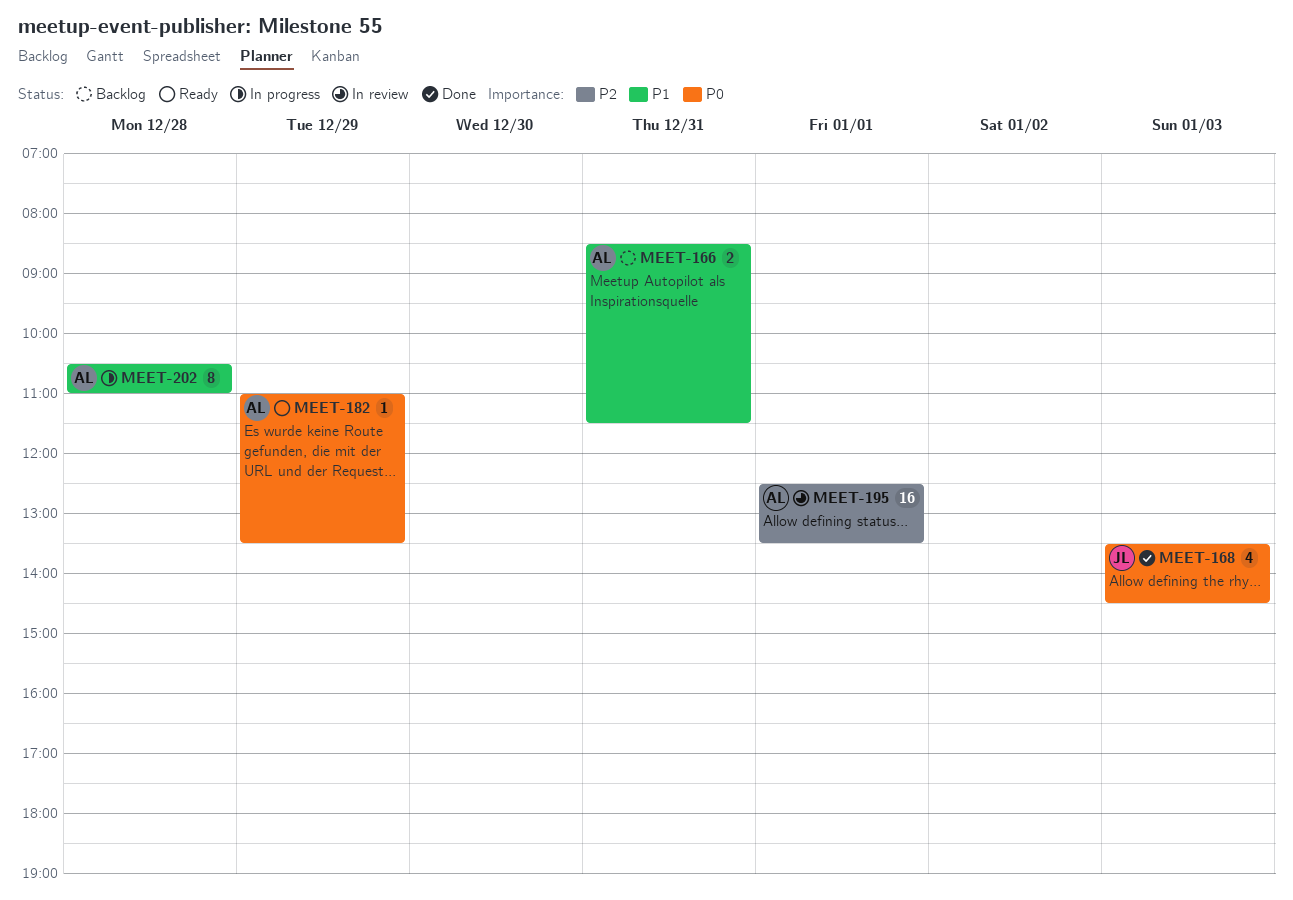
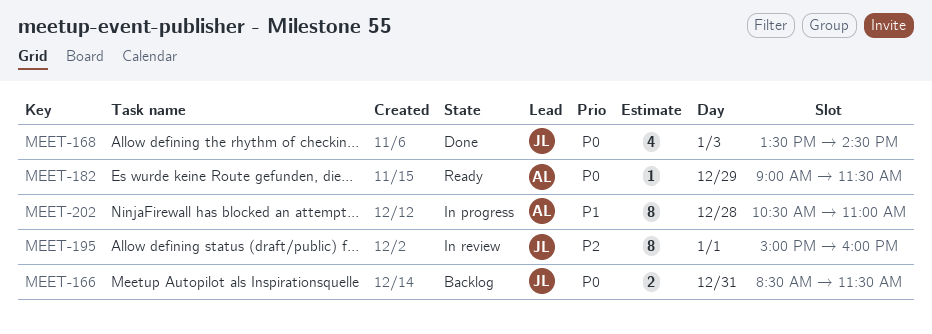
MEET-166, owner: AL -> JL
MEET-166, priority: P1 -> P0
MEET-182, begins: 11:00 -> 09:00
MEET-182, ends: 13:30 -> 11:30
MEET-195, owner: AL -> JL
MEET-195, estimate: 16 -> 8
MEET-195, begins: 12:30 -> 15:00
MEET-195, ends: 13:30 -> 16:00

